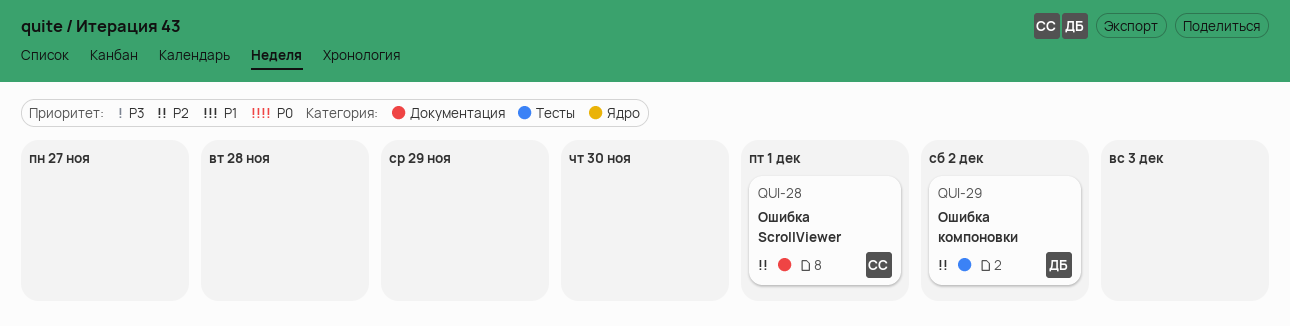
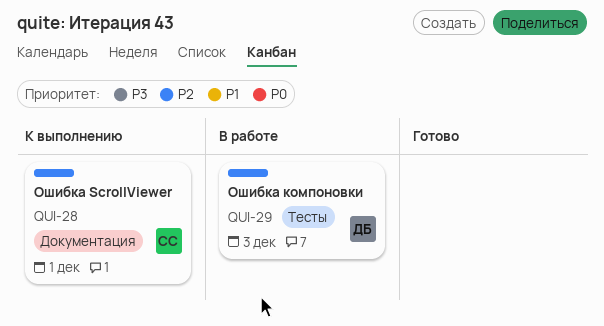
QUI-29, due: Dec 2 -> Dec 3

